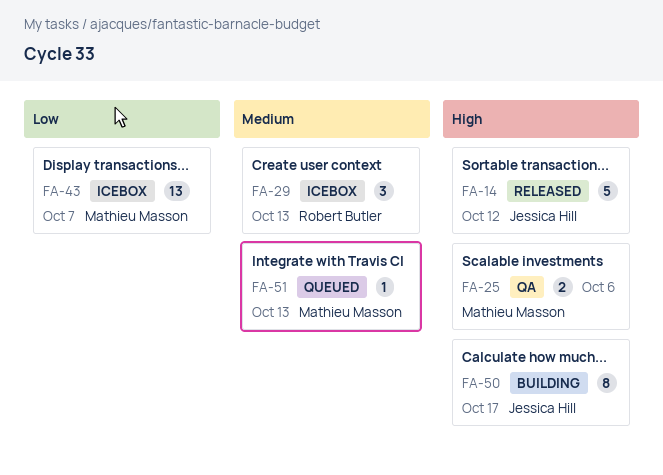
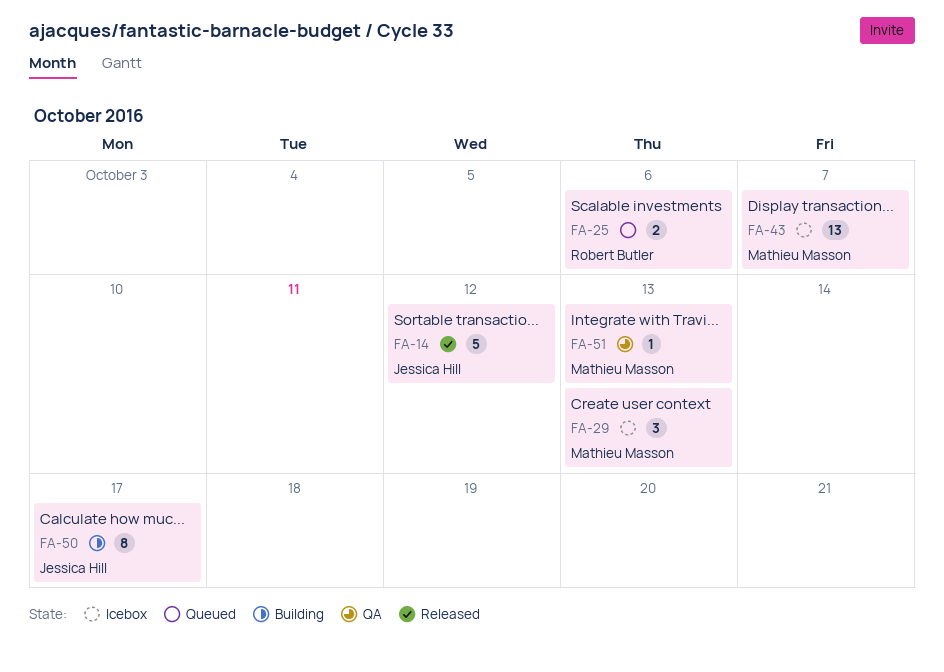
FA-25, status: QA -> Queued
FA-25, owner: Mathieu Masson -> Robert Butler
FA-29, owner: Robert Butler -> Mathieu Masson
FA-51, status: Queued -> QA

